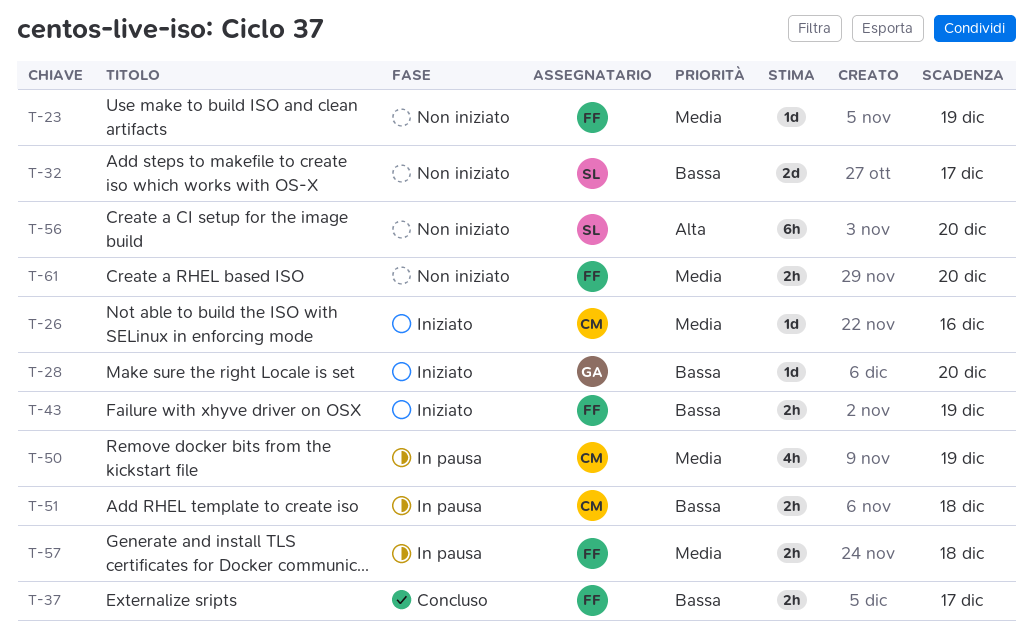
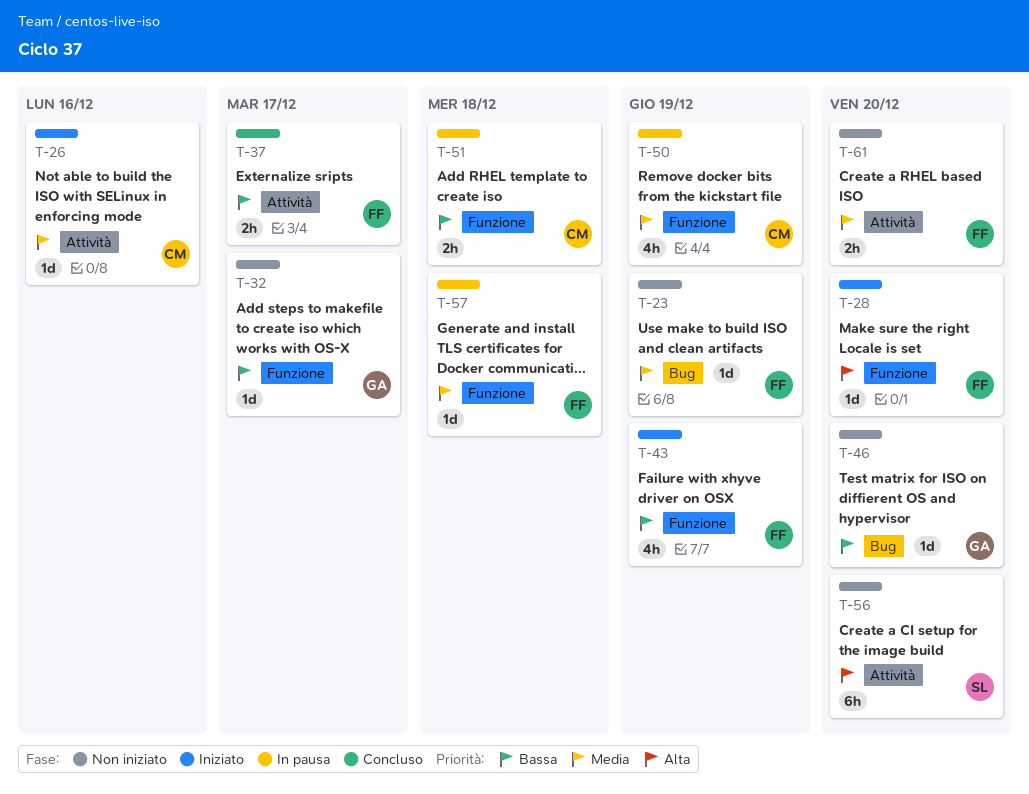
T-28, owner: GA -> FF
T-28, priority: Bassa -> Alta
T-32, owner: SL -> GA
T-32, estimate: 2d -> 1d
T-43, estimate: 2h -> 4h
T-46: none -> present
T-57, estimate: 2h -> 1d

